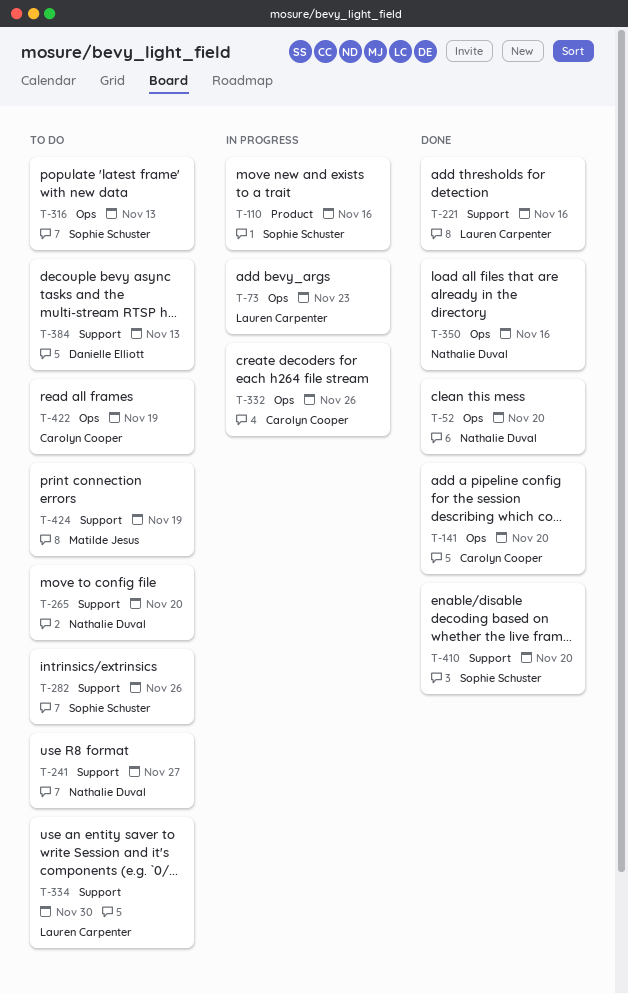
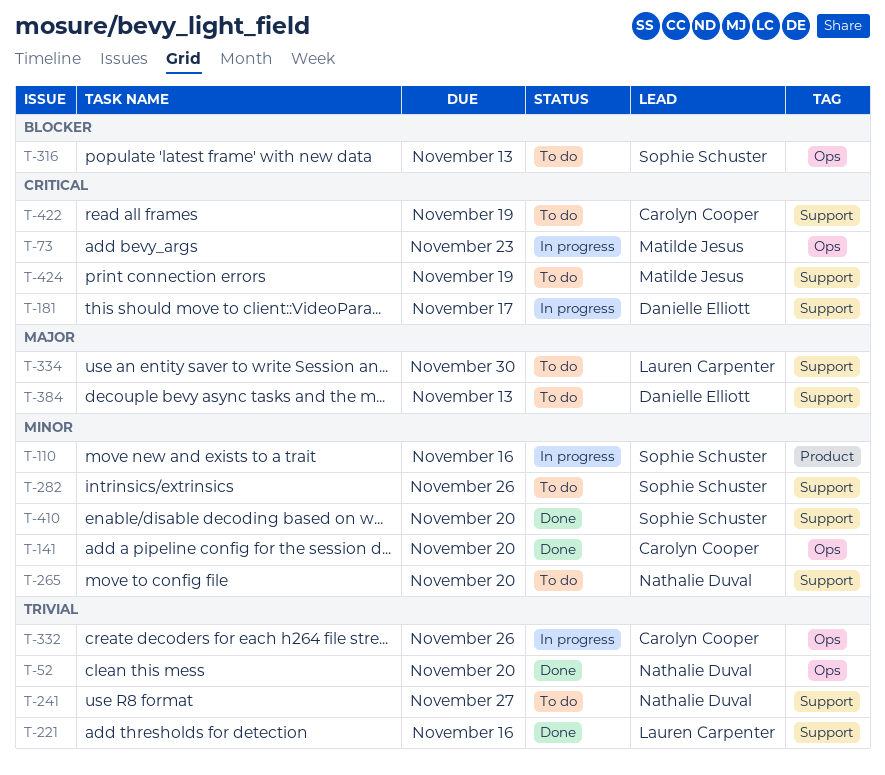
T-73, owner: Lauren Carpenter -> Matilde Jesus
T-181: none -> present
T-350: present -> none
T-422, label: Ops -> Support

